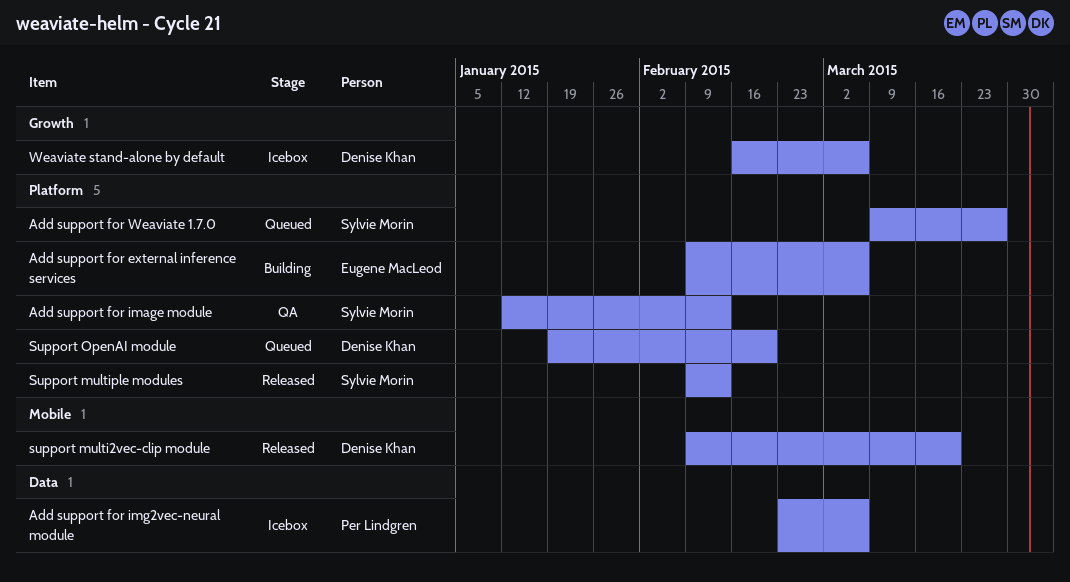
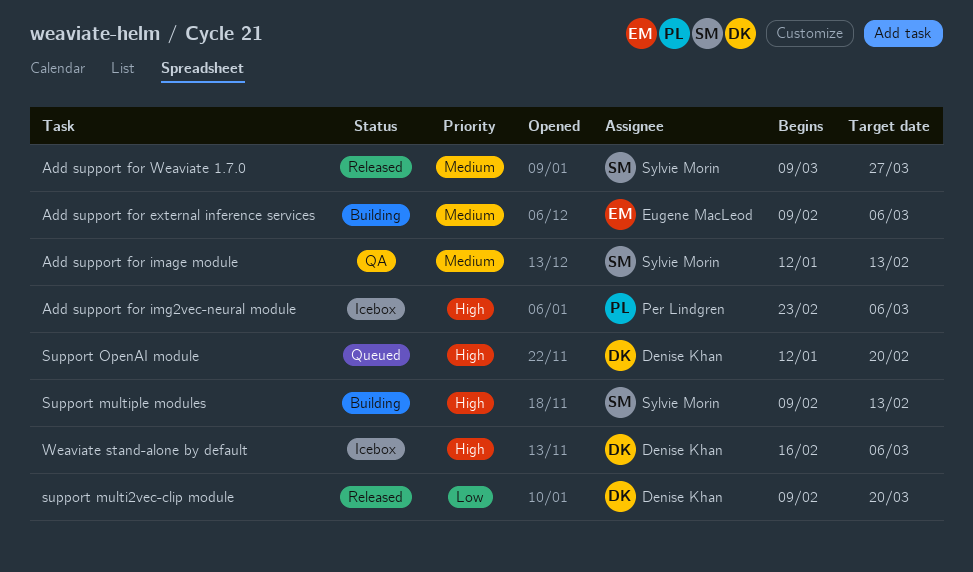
Add support for Weaviate 1.7.0, status: Queued -> Released
Support multiple modules, status: Released -> Building
Support OpenAI module, start: Jan 19 -> Jan 12

